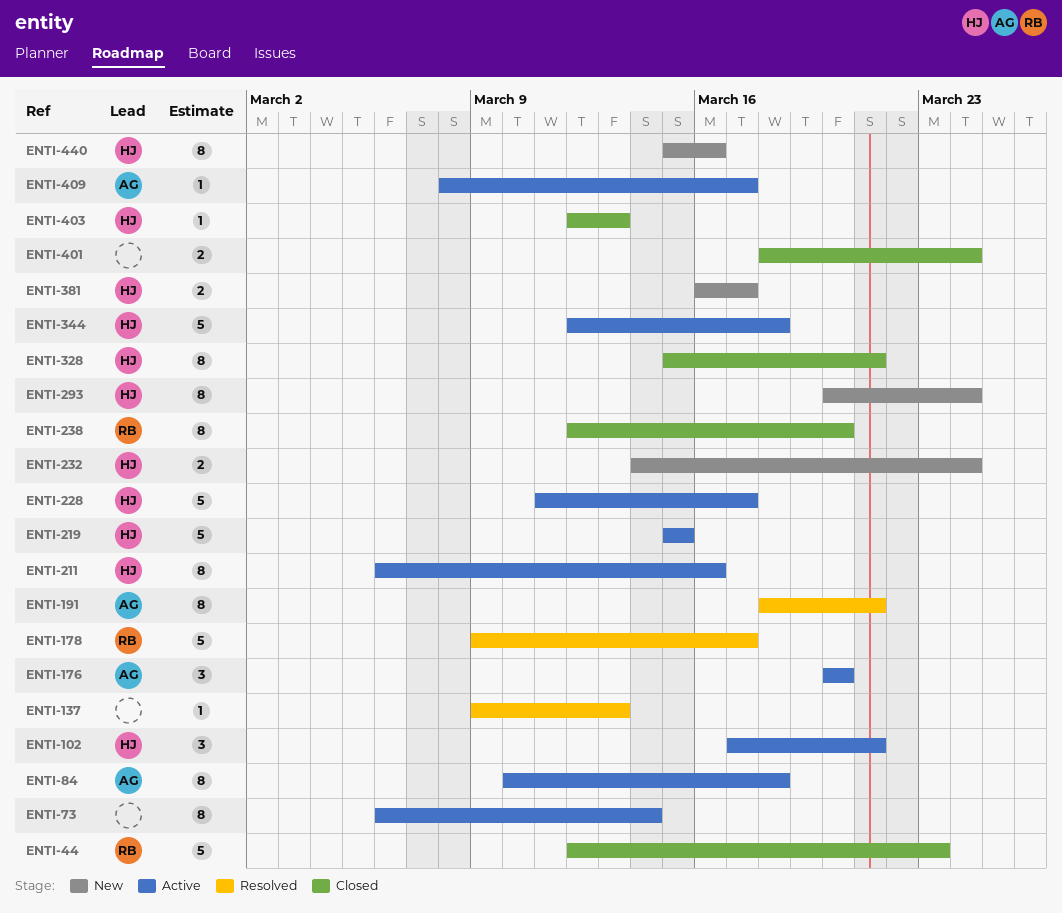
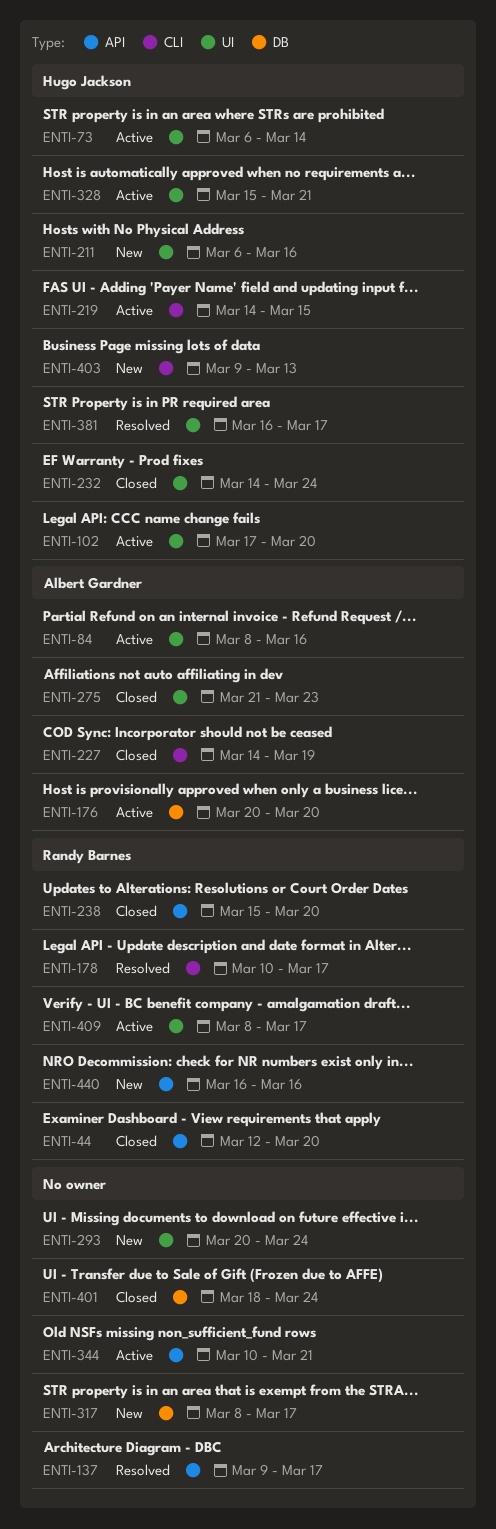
ENTI-44, due: Mar 23 -> Mar 20
ENTI-73, owner: none -> Hugo Jackson
ENTI-84, start: Mar 10 -> Mar 8
ENTI-84, due: Mar 18 -> Mar 16
ENTI-102, due: Mar 21 -> Mar 20
ENTI-137, due: Mar 13 -> Mar 17
ENTI-178, start: Mar 9 -> Mar 10
ENTI-191: present -> none
ENTI-211, status: Active -> New
ENTI-219, start: Mar 15 -> Mar 14
ENTI-227: none -> present
ENTI-228: present -> none
ENTI-232, status: New -> Closed
ENTI-238, start: Mar 12 -> Mar 15
ENTI-275: none -> present
ENTI-293, owner: Hugo Jackson -> none
ENTI-317: none -> present
ENTI-328, status: Closed -> Active
ENTI-344, owner: Hugo Jackson -> none
ENTI-344, start: Mar 12 -> Mar 10
ENTI-344, due: Mar 18 -> Mar 21
ENTI-381, status: New -> Resolved
ENTI-403, status: Closed -> New
ENTI-403, start: Mar 12 -> Mar 9
ENTI-409, owner: Albert Gardner -> Randy Barnes
ENTI-440, owner: Hugo Jackson -> Randy Barnes
ENTI-440, start: Mar 15 -> Mar 16

